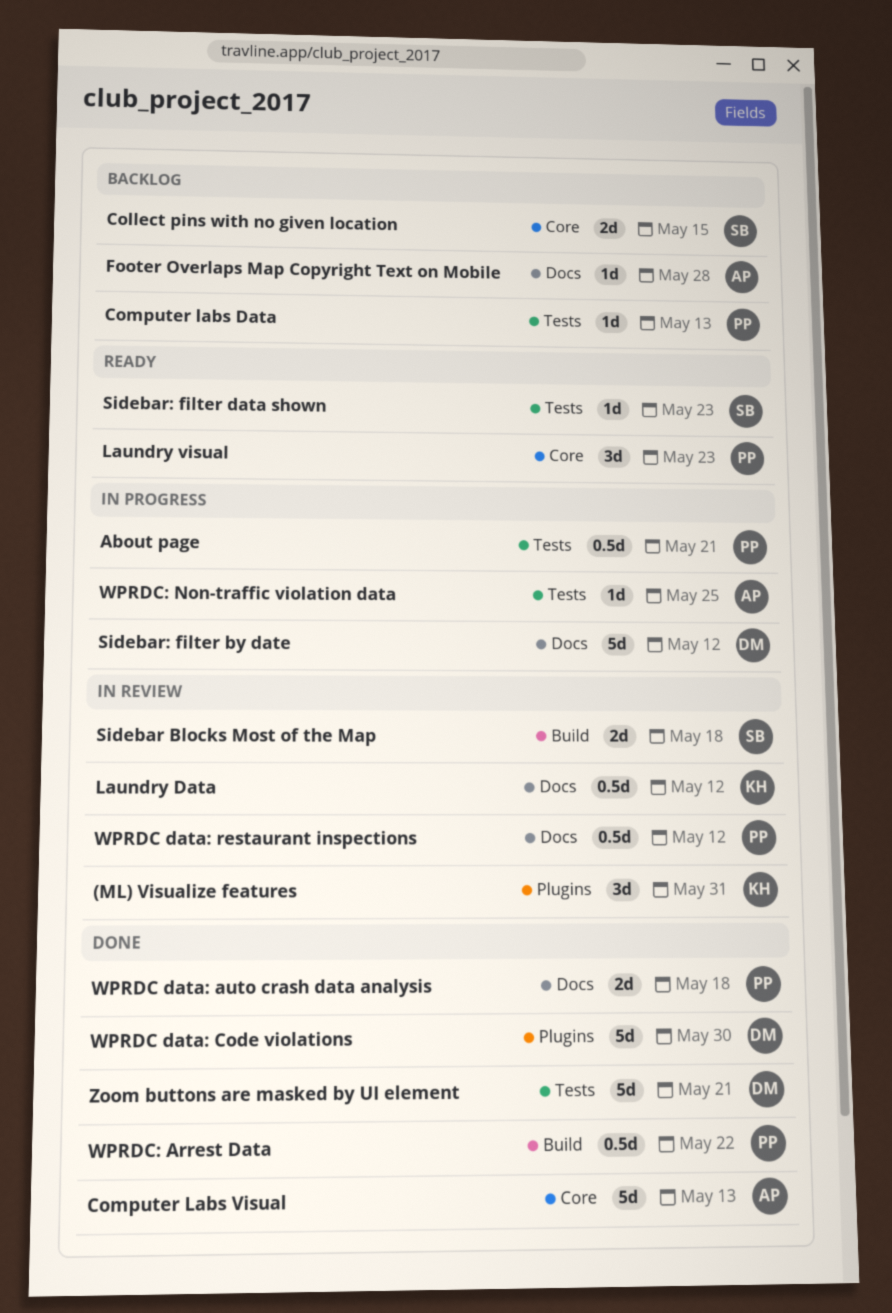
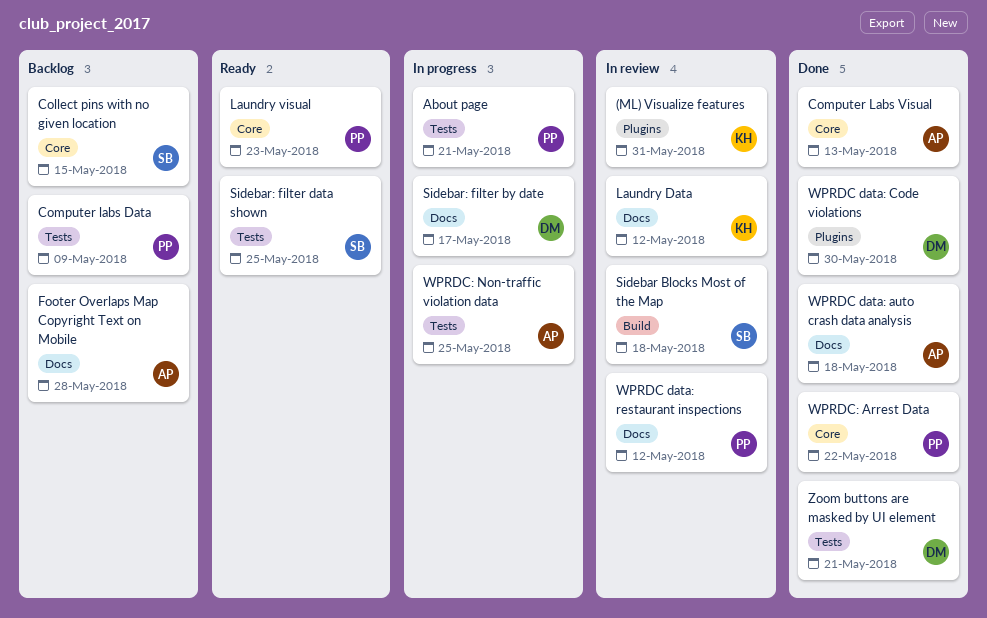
Computer labs Data, due: May 13 -> May 9
Sidebar: filter by date, due: May 12 -> May 17
Sidebar: filter data shown, due: May 23 -> May 25
WPRDC data: auto crash data analysis, owner: PP -> AP
WPRDC: Arrest Data, label: Build -> Core

